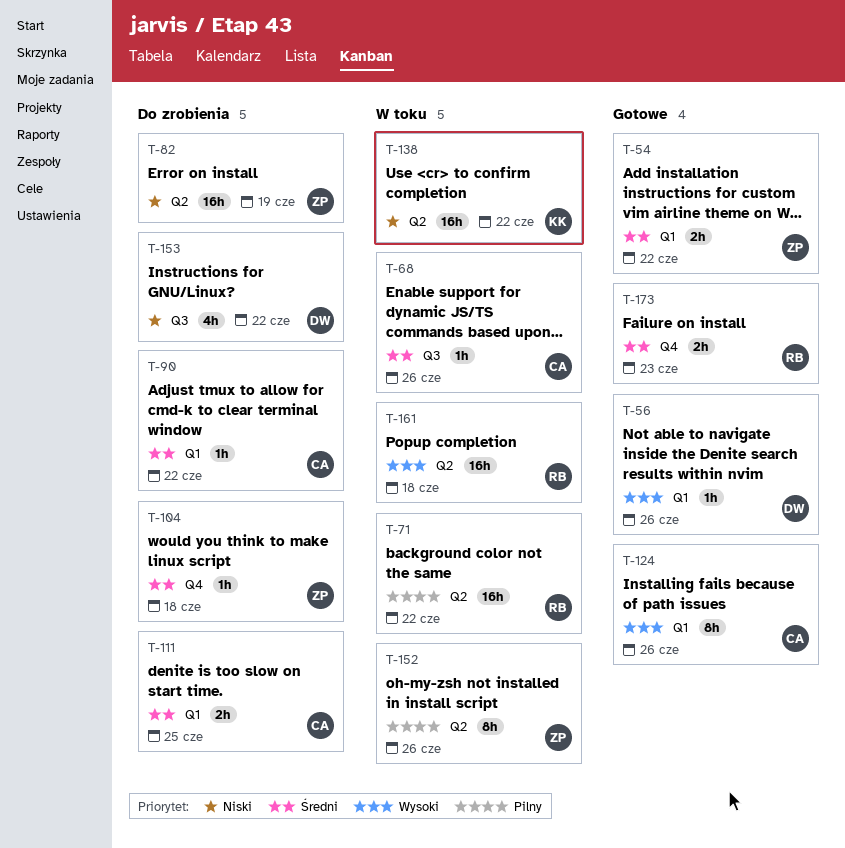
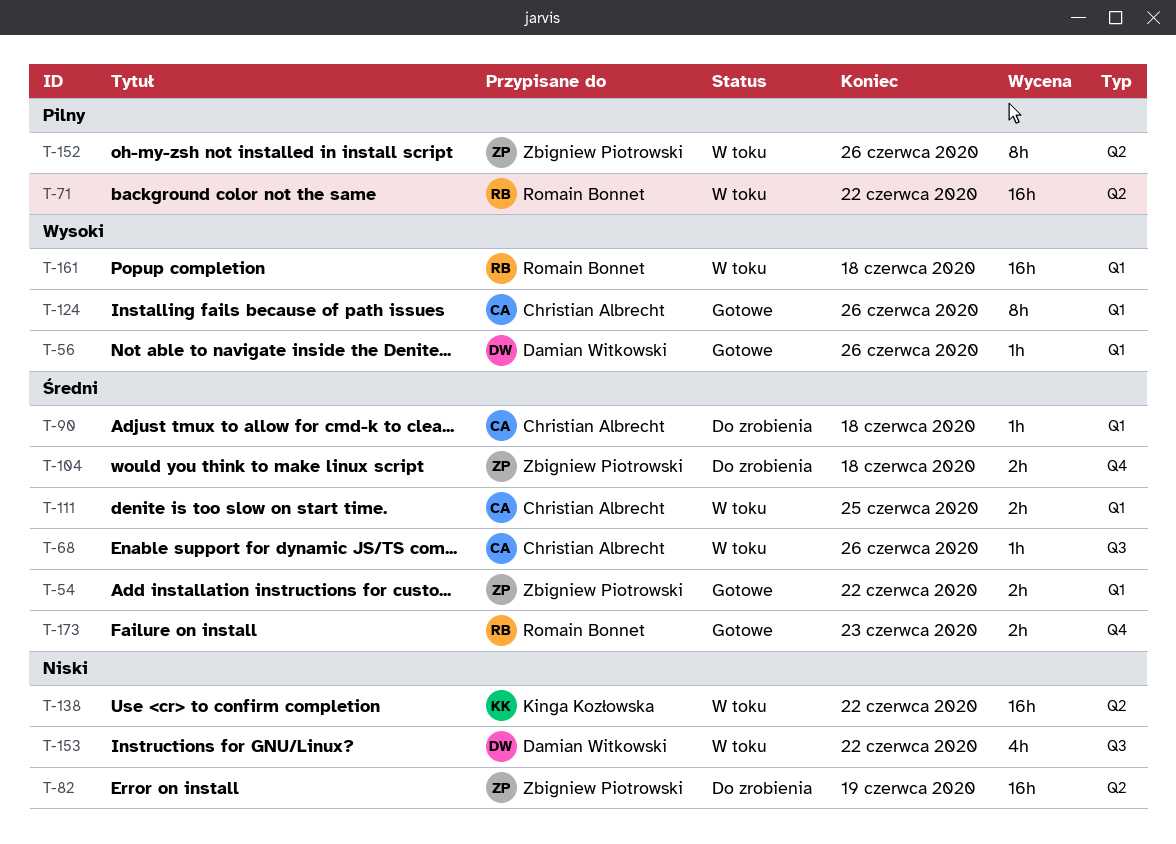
T-90, due: Jun 22 -> Jun 18
T-104, estimate: 1h -> 2h
T-111, status: Do zrobienia -> W toku
T-153, status: Do zrobienia -> W toku
T-161, label: Q2 -> Q1

